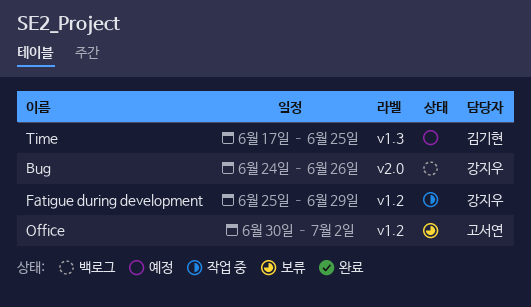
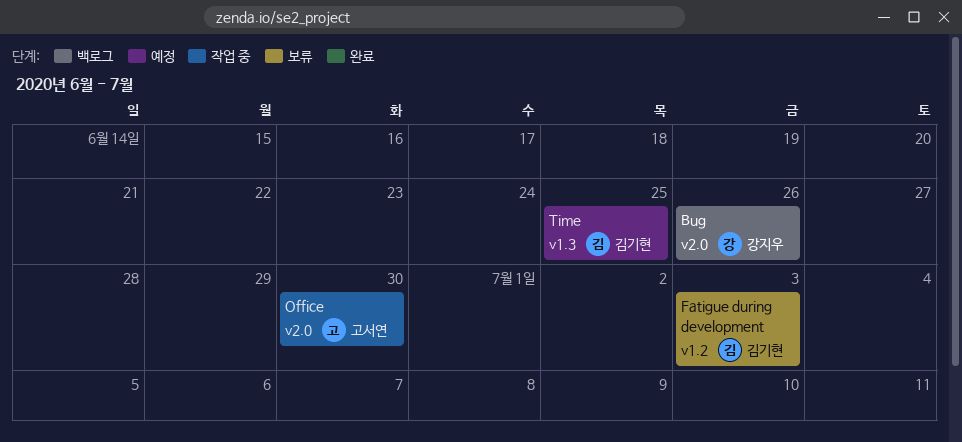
Fatigue during development, status: 작업 중 -> 보류
Fatigue during development, owner: 강지우 -> 김기현
Fatigue during development, due: Jun 29 -> Jul 3
Office, status: 보류 -> 작업 중
Office, label: v1.2 -> v2.0
Office, due: Jul 2 -> Jun 30

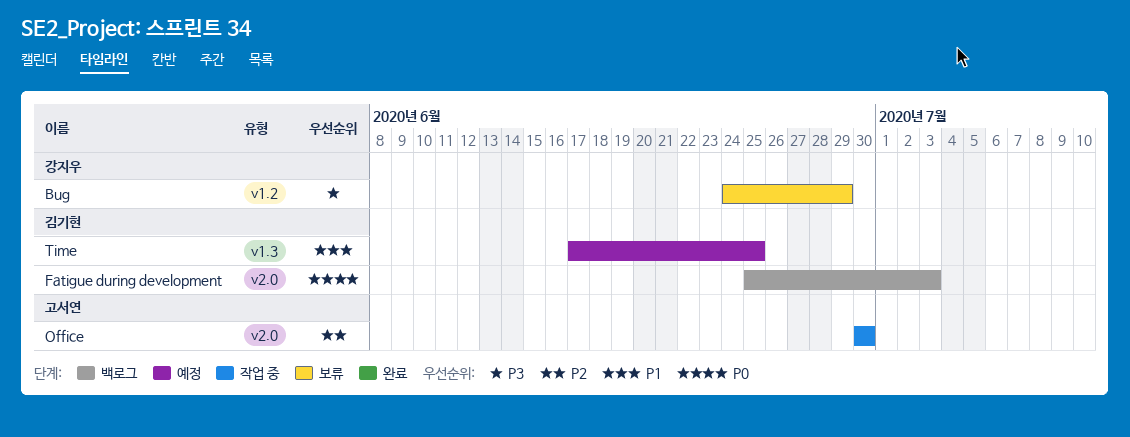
Bug, status: 백로그 -> 보류
Bug, label: v2.0 -> v1.2
Bug, due: Jun 26 -> Jun 29
Fatigue during development, status: 보류 -> 백로그
Fatigue during development, label: v1.2 -> v2.0

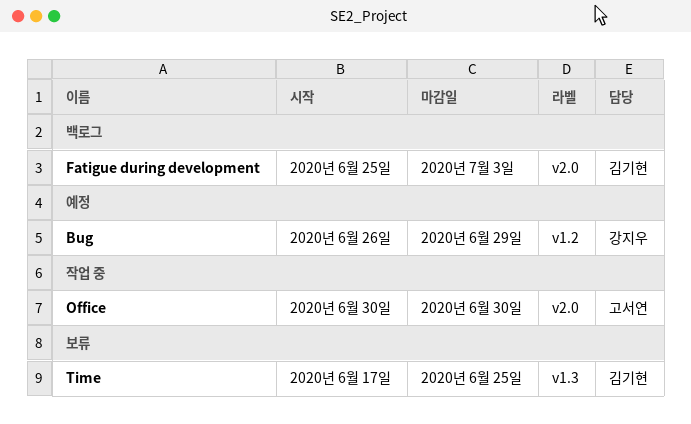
Bug, status: 보류 -> 예정
Bug, start: Jun 24 -> Jun 26
Time, status: 예정 -> 보류

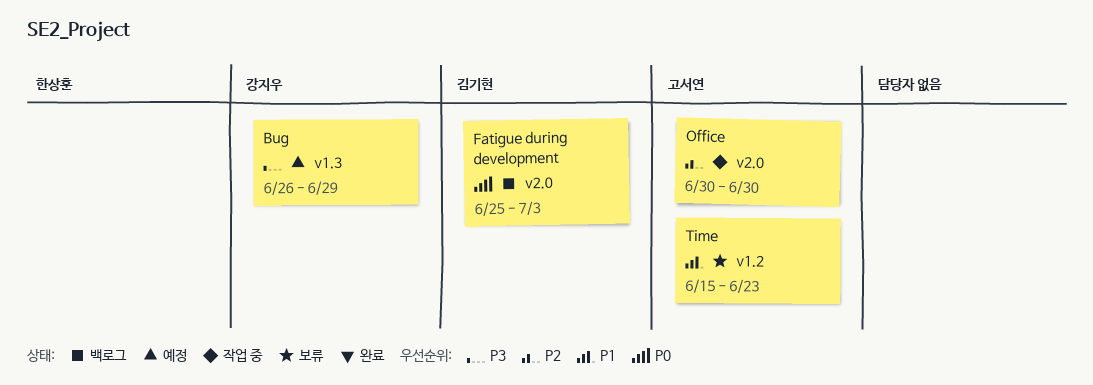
Bug, label: v1.2 -> v1.3
Time, owner: 김기현 -> 고서연
Time, label: v1.3 -> v1.2
Time, start: Jun 17 -> Jun 15
Time, due: Jun 25 -> Jun 23

